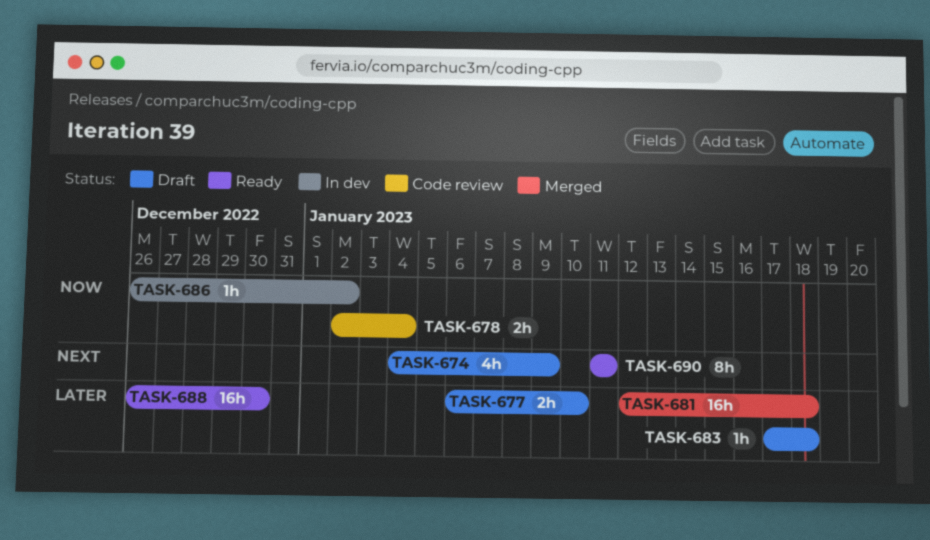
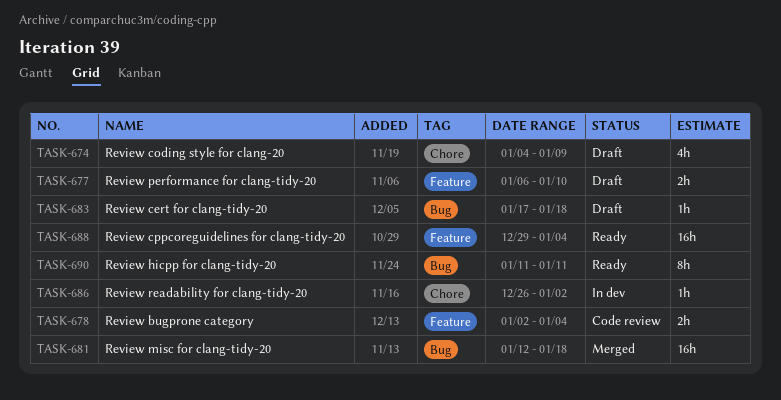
TASK-688, start: Dec 26 -> Dec 29
TASK-688, due: Dec 30 -> Jan 4

